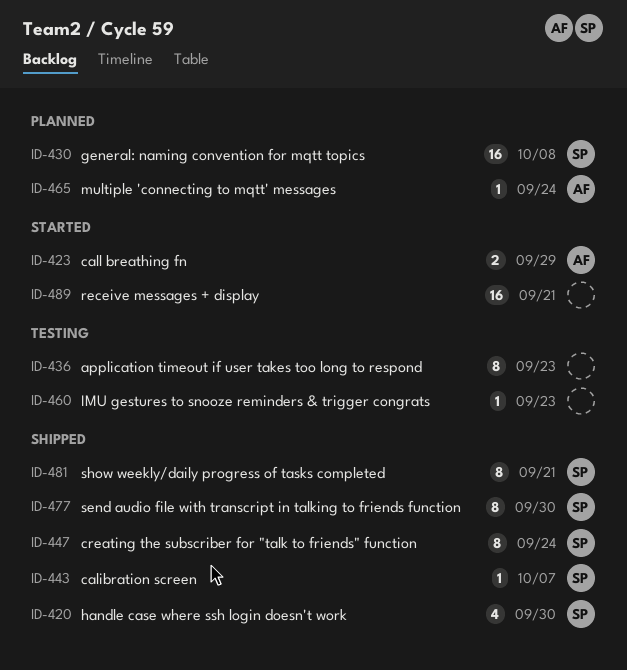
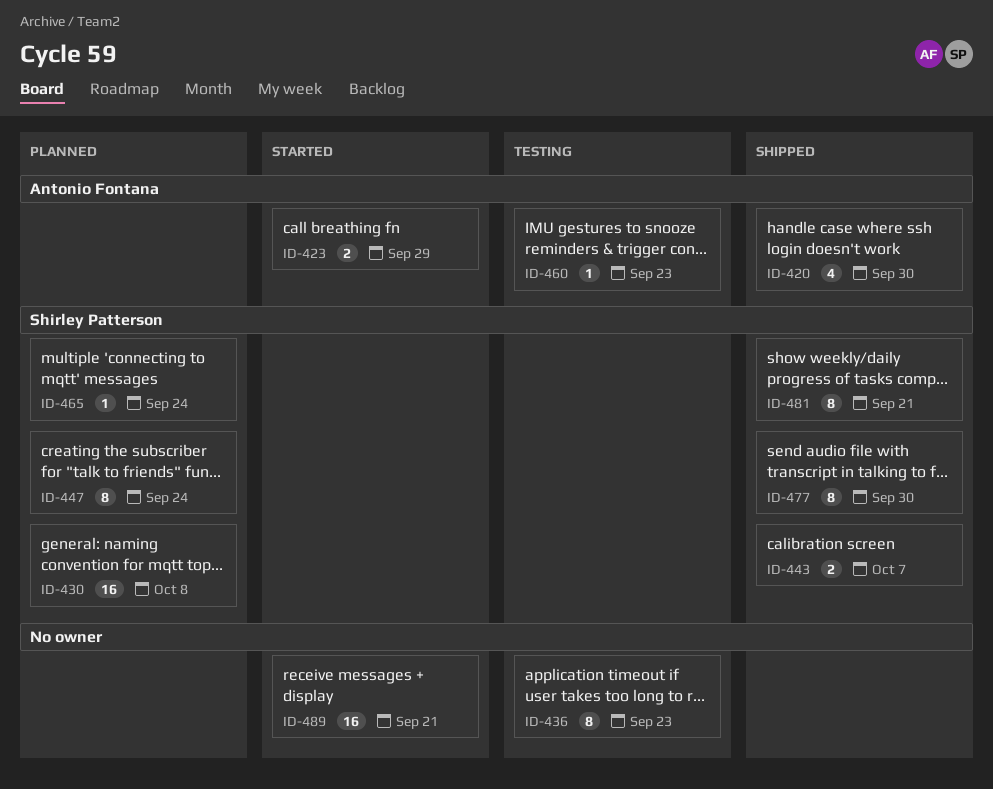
ID-420, owner: Shirley Patterson -> Antonio Fontana
ID-443, estimate: 1 -> 2
ID-447, status: Shipped -> Planned
ID-460, owner: none -> Antonio Fontana
ID-465, owner: Antonio Fontana -> Shirley Patterson

